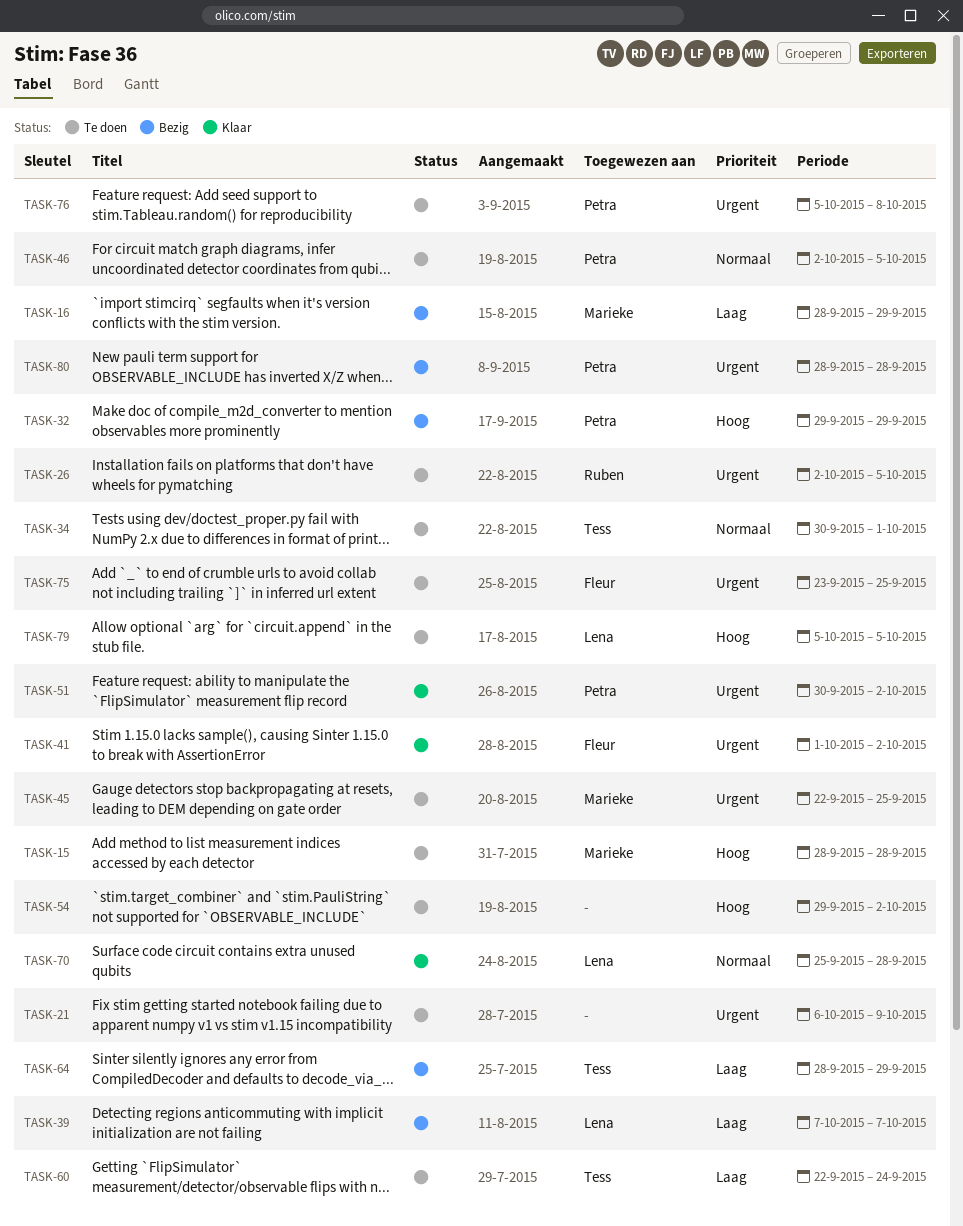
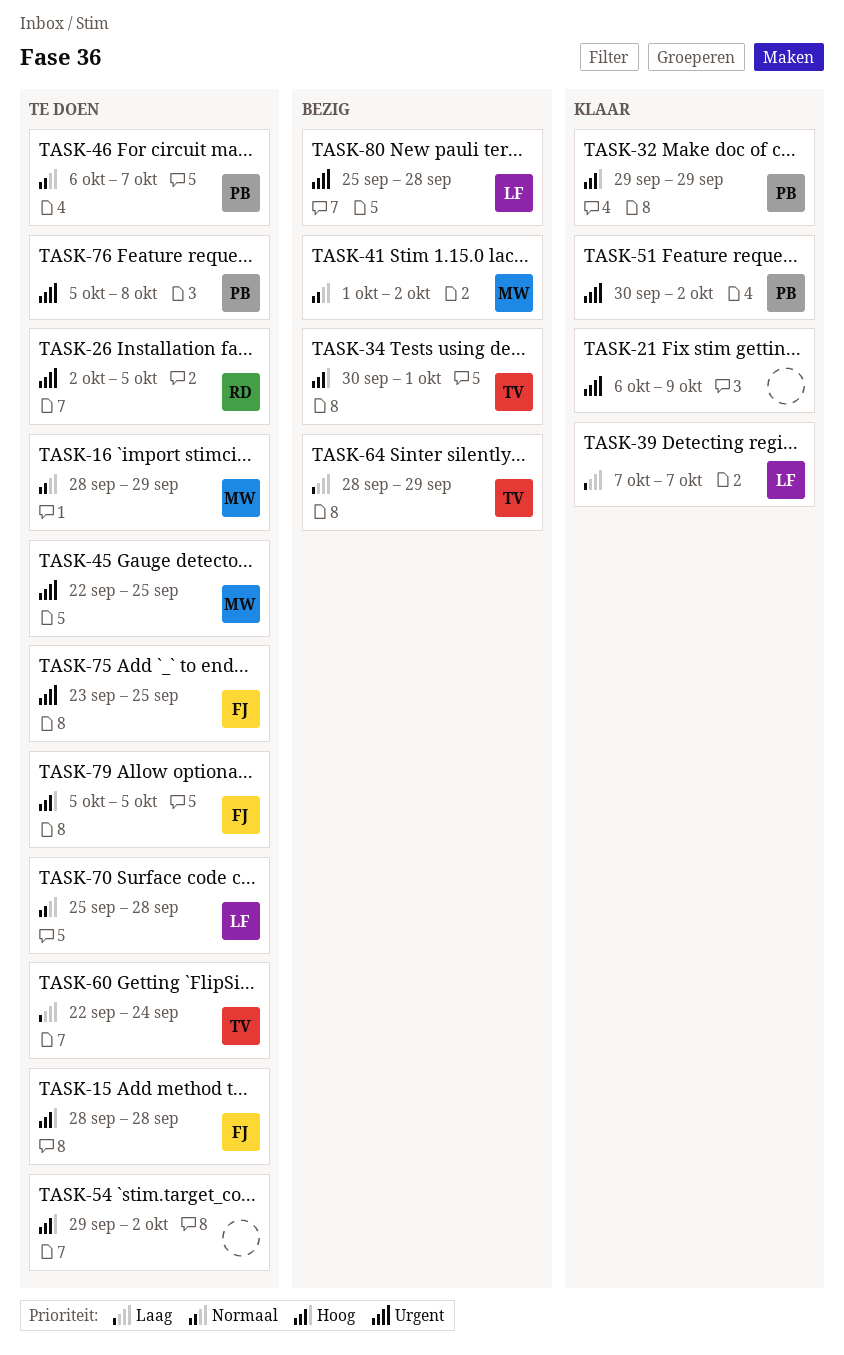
TASK-15, owner: Marieke -> Fleur
TASK-16, status: Bezig -> Te doen
TASK-16, priority: Laag -> Normaal
TASK-21, status: Te doen -> Klaar
TASK-32, status: Bezig -> Klaar
TASK-34, status: Te doen -> Bezig
TASK-34, priority: Normaal -> Hoog
TASK-39, status: Bezig -> Klaar
TASK-41, status: Klaar -> Bezig
TASK-41, owner: Fleur -> Marieke
TASK-41, priority: Urgent -> Normaal
TASK-46, start: Oct 2 -> Oct 6
TASK-46, due: Oct 5 -> Oct 7
TASK-70, status: Klaar -> Te doen
TASK-79, owner: Lena -> Fleur
TASK-80, owner: Petra -> Lena
TASK-80, start: Sep 28 -> Sep 25

